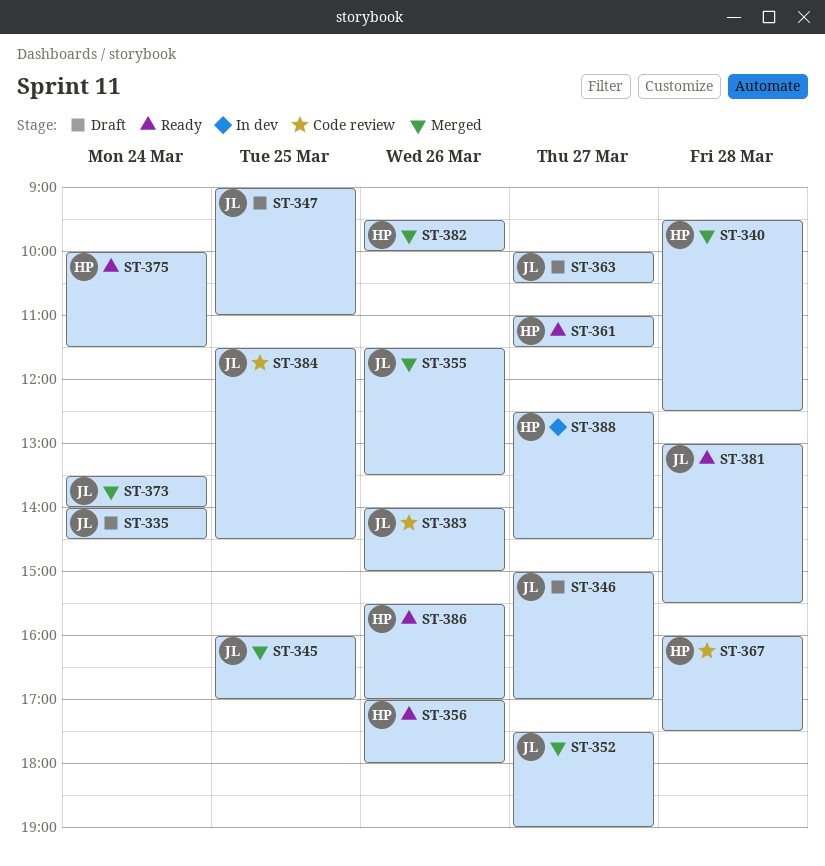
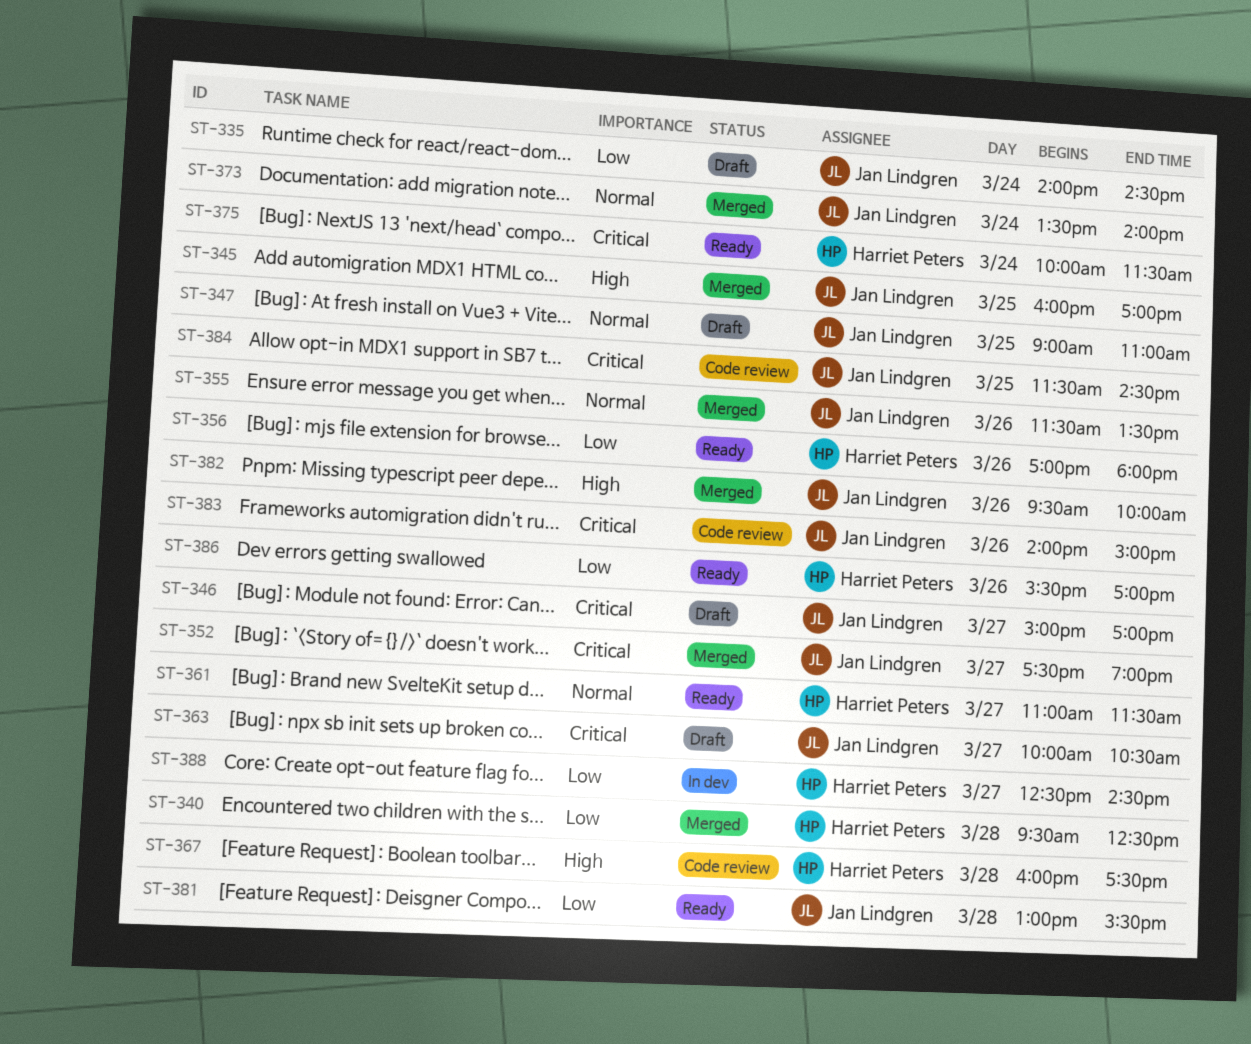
ST-382, owner: Harriet Peters -> Jan Lindgren

